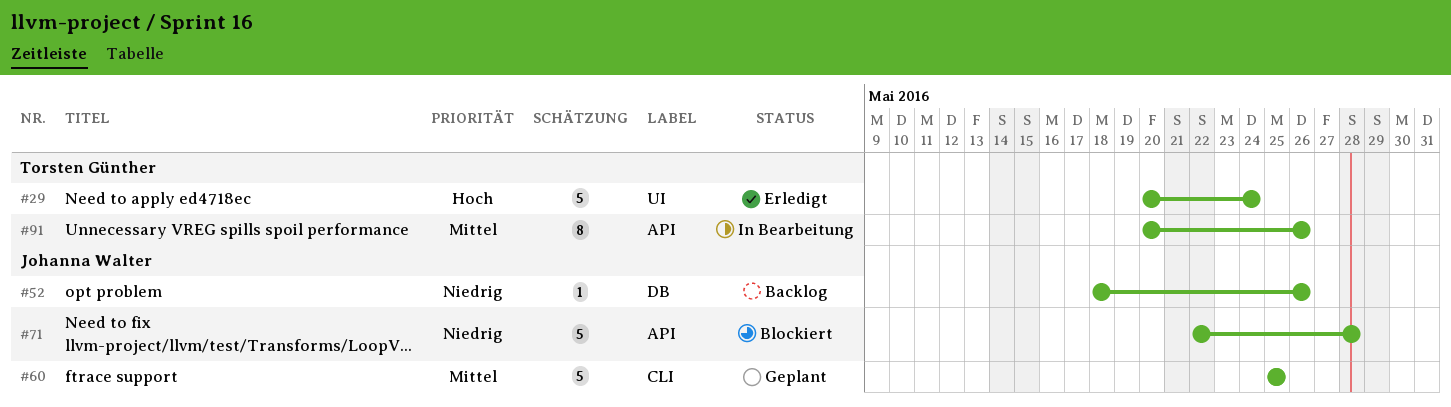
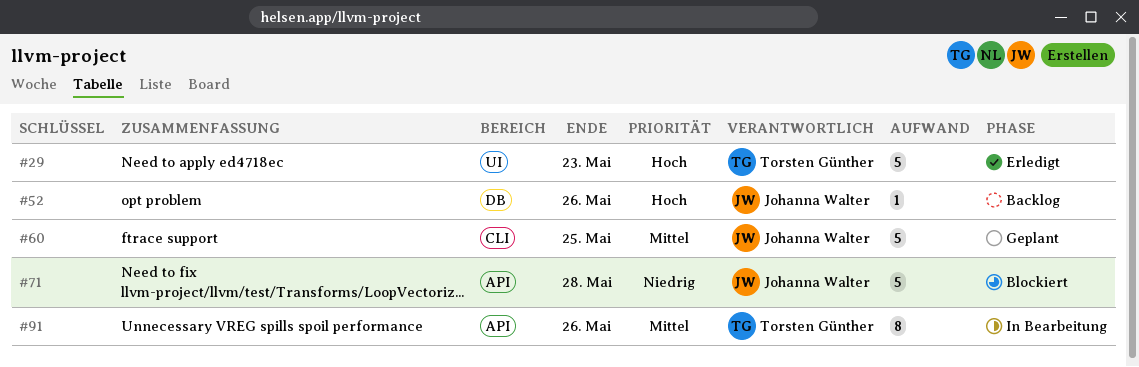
#29, due: May 24 -> May 23
#52, priority: Niedrig -> Hoch

